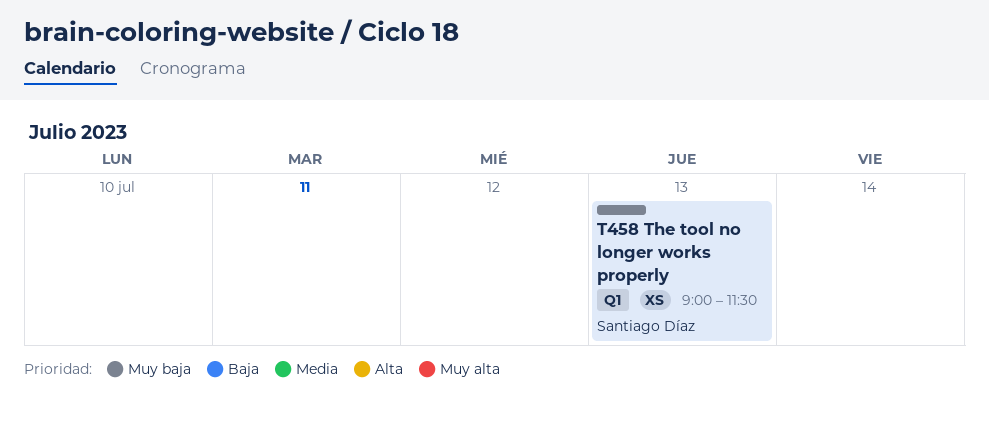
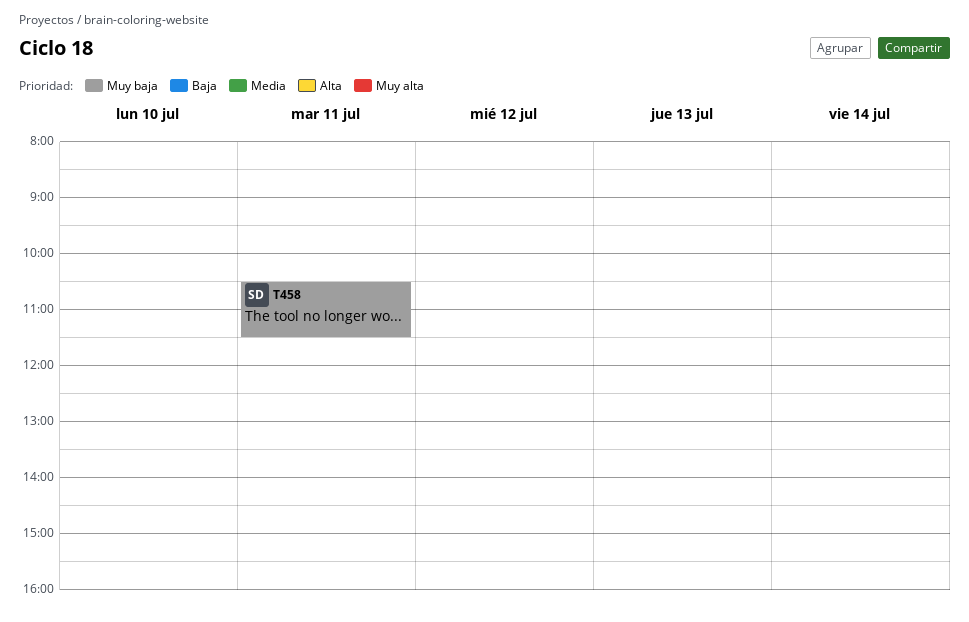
T458, day: Jul 13 -> Jul 11
T458, begins: 09:00 -> 10:30

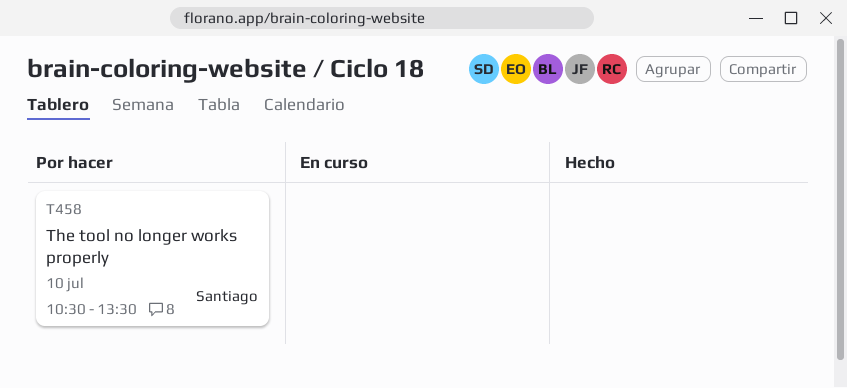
T458, day: Jul 11 -> Jul 10
T458, ends: 11:30 -> 13:30

